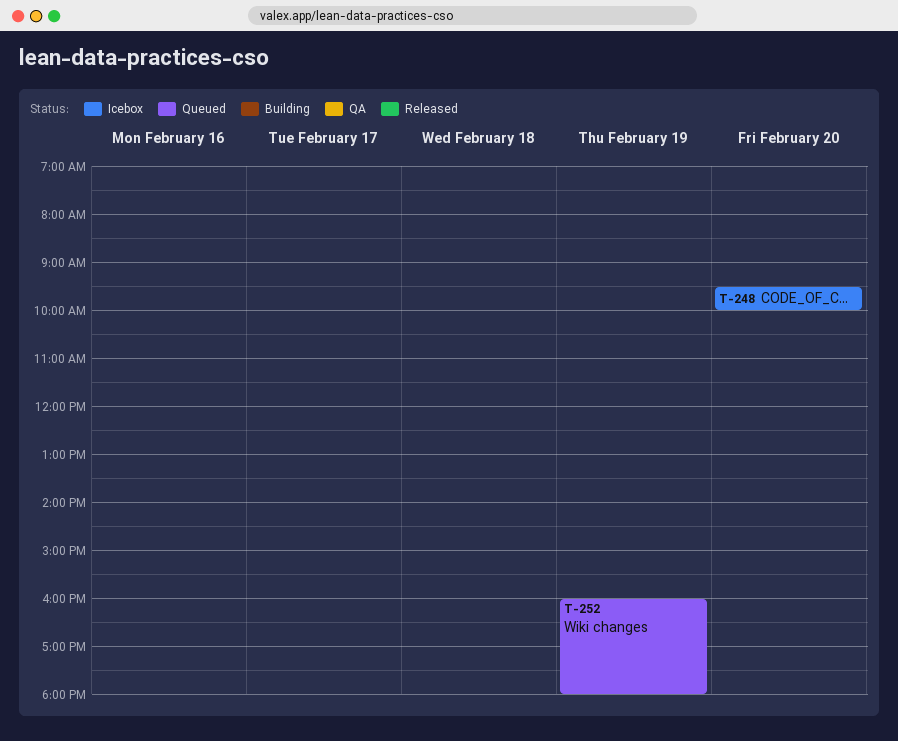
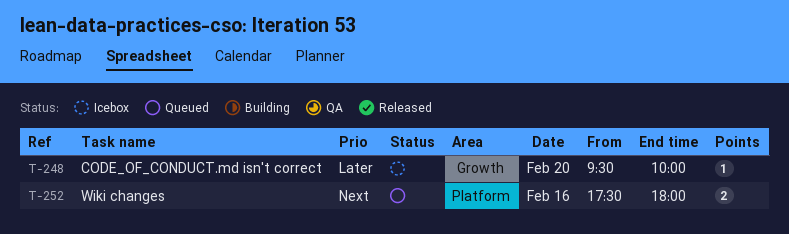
T-252, day: Feb 19 -> Feb 16
T-252, begins: 16:00 -> 17:30

